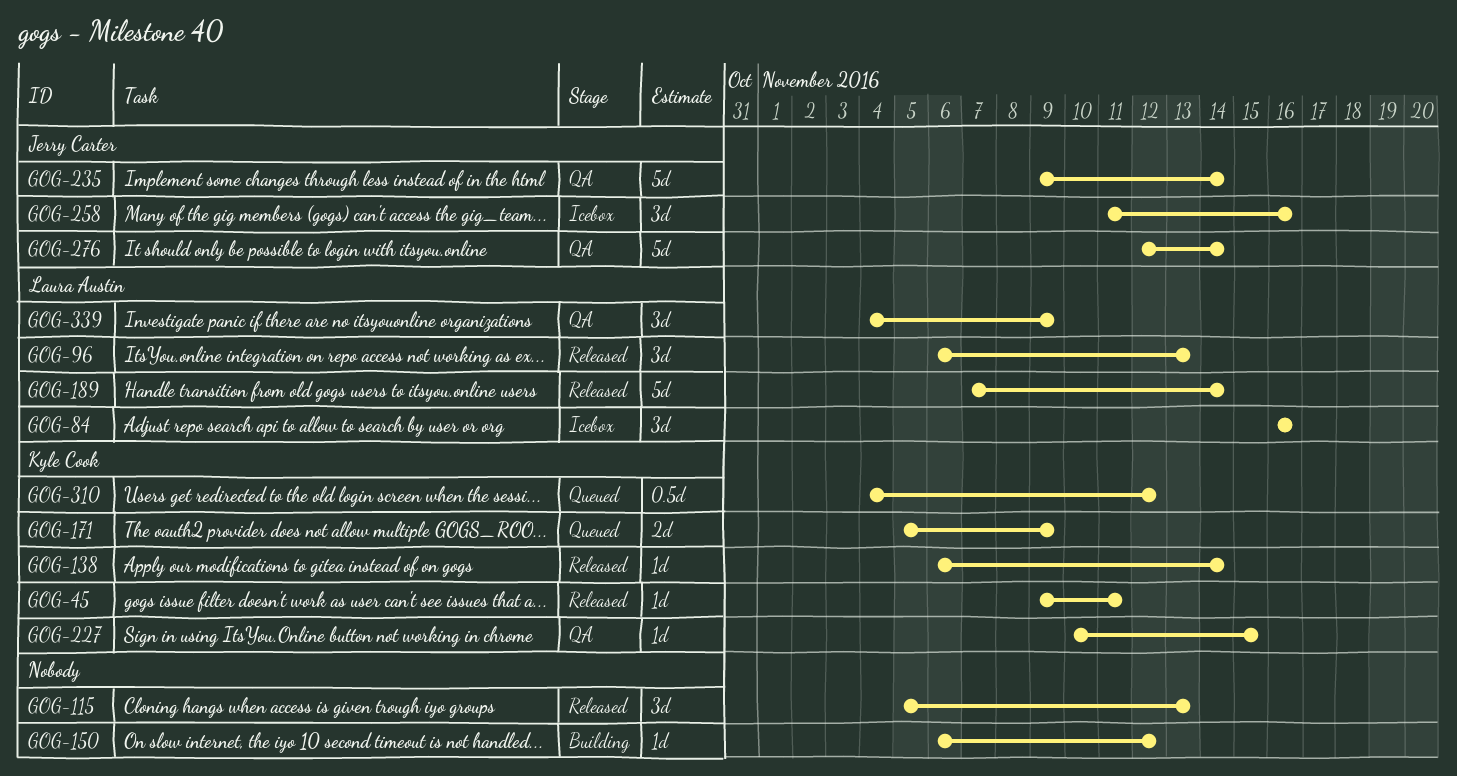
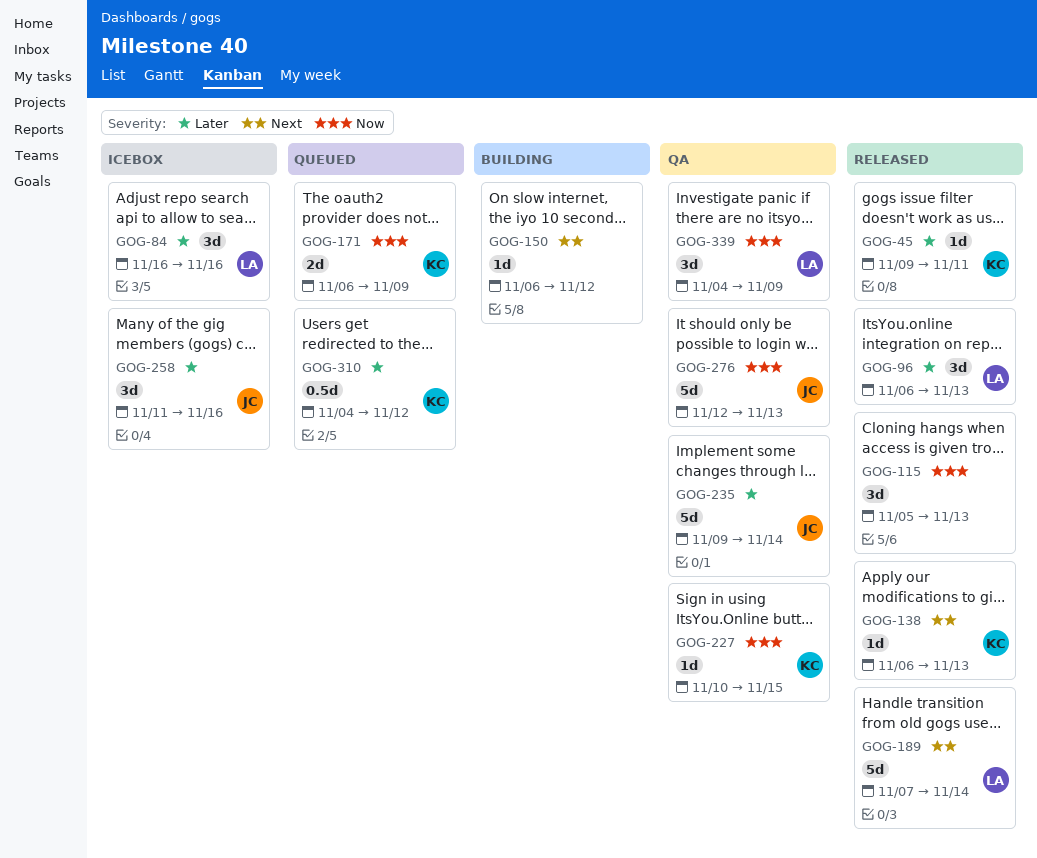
GOG-138, due: Nov 14 -> Nov 13
GOG-171, start: Nov 5 -> Nov 6
GOG-276, due: Nov 14 -> Nov 13

